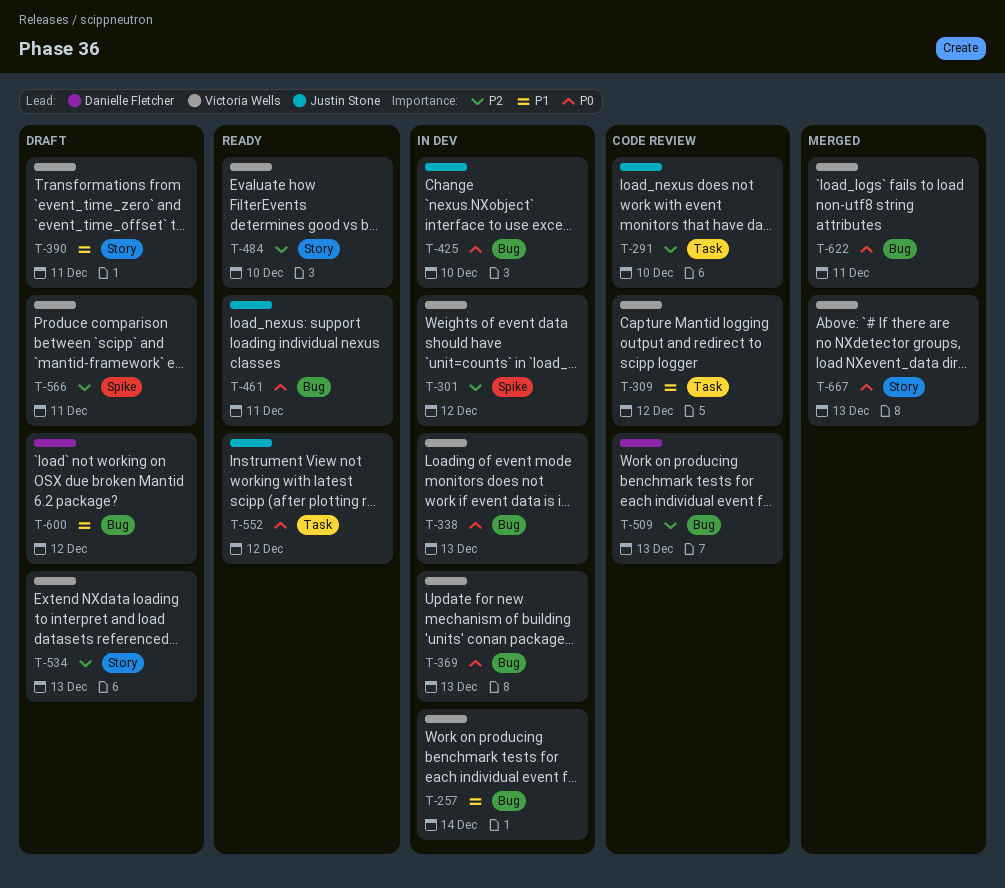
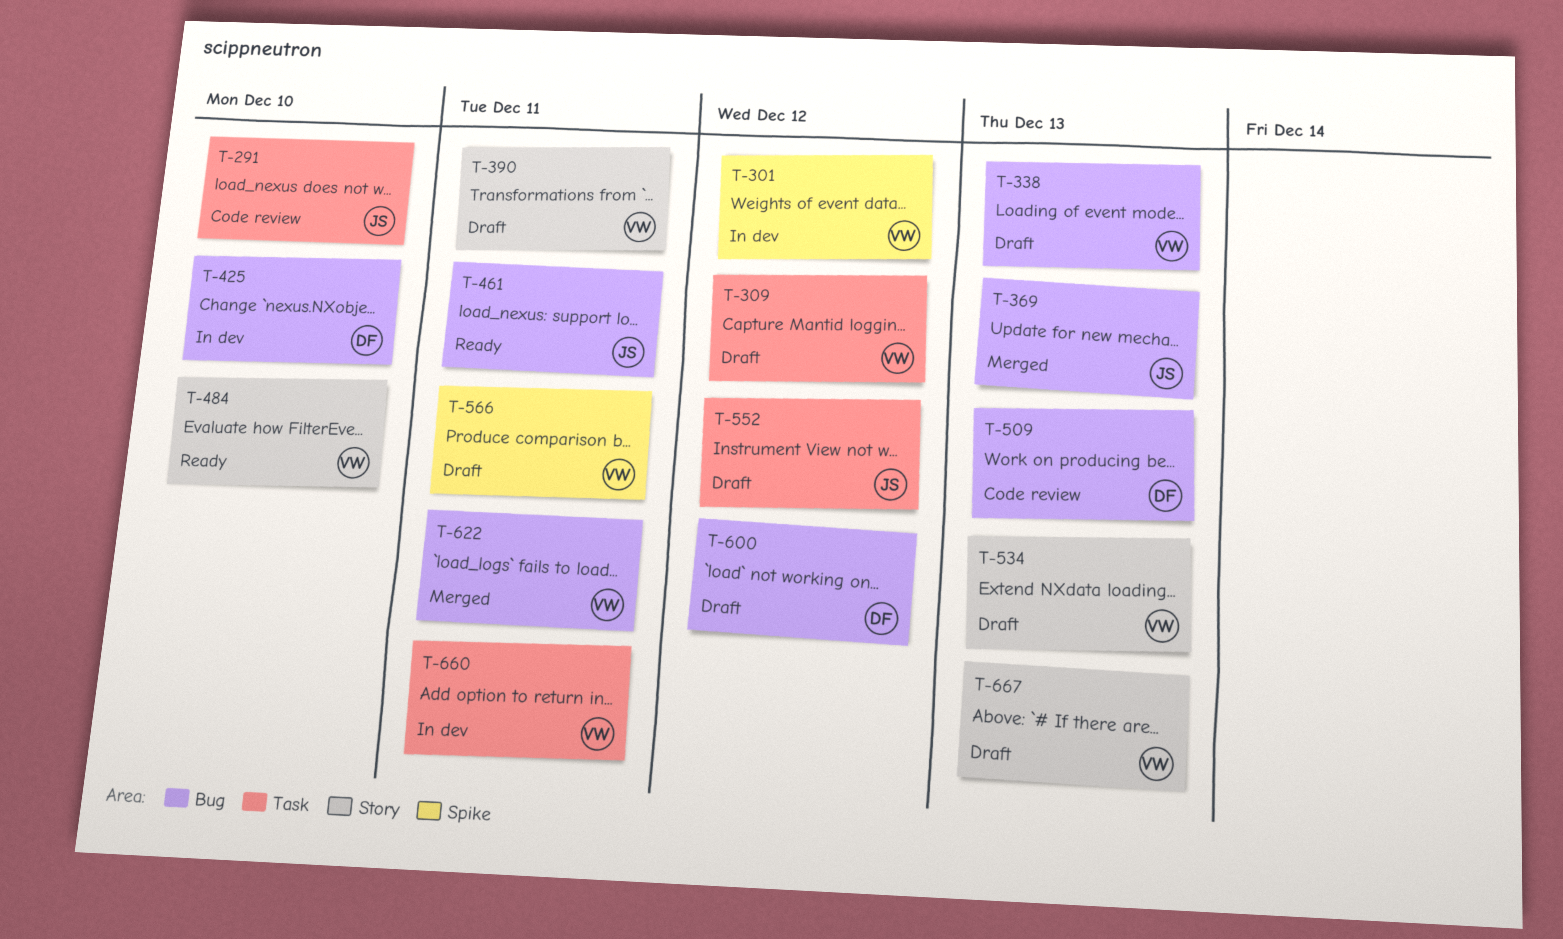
T-257: present -> none
T-309, status: Code review -> Draft
T-338, status: In dev -> Draft
T-369, status: In dev -> Merged
T-369, owner: Victoria Wells -> Justin Stone
T-425, owner: Justin Stone -> Danielle Fletcher
T-552, status: Ready -> Draft
T-660: none -> present
T-667, status: Merged -> Draft

